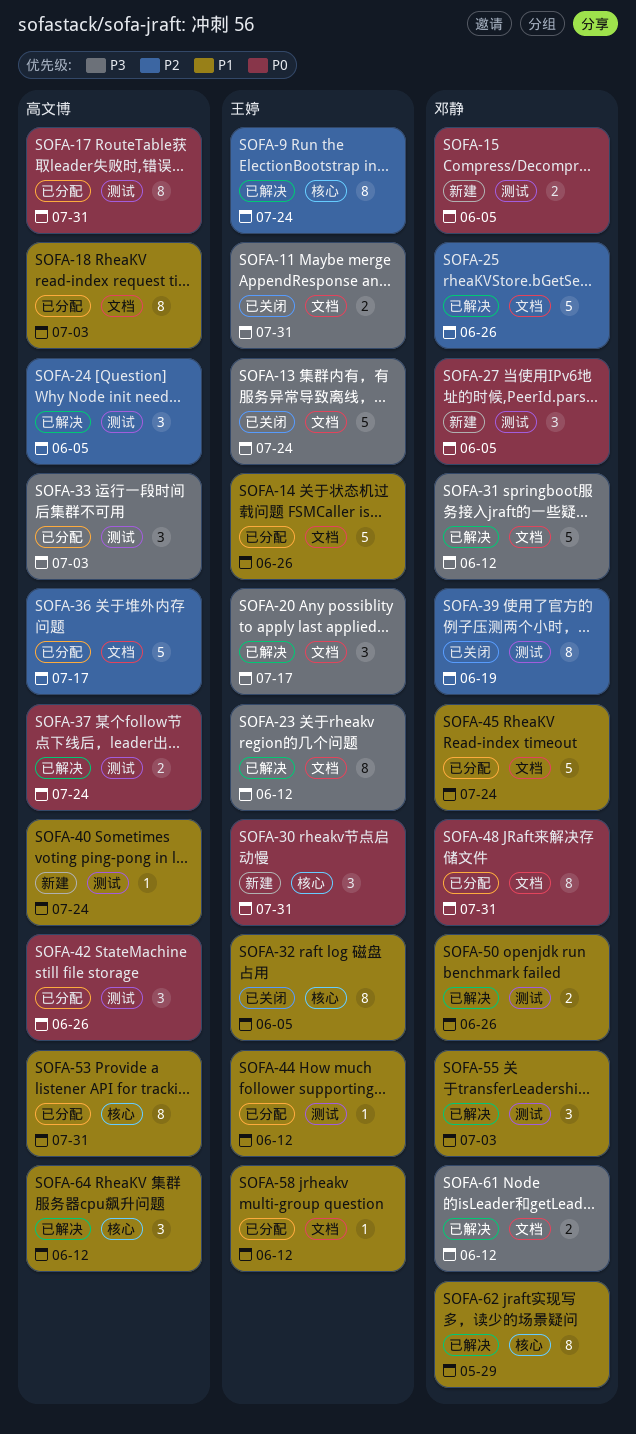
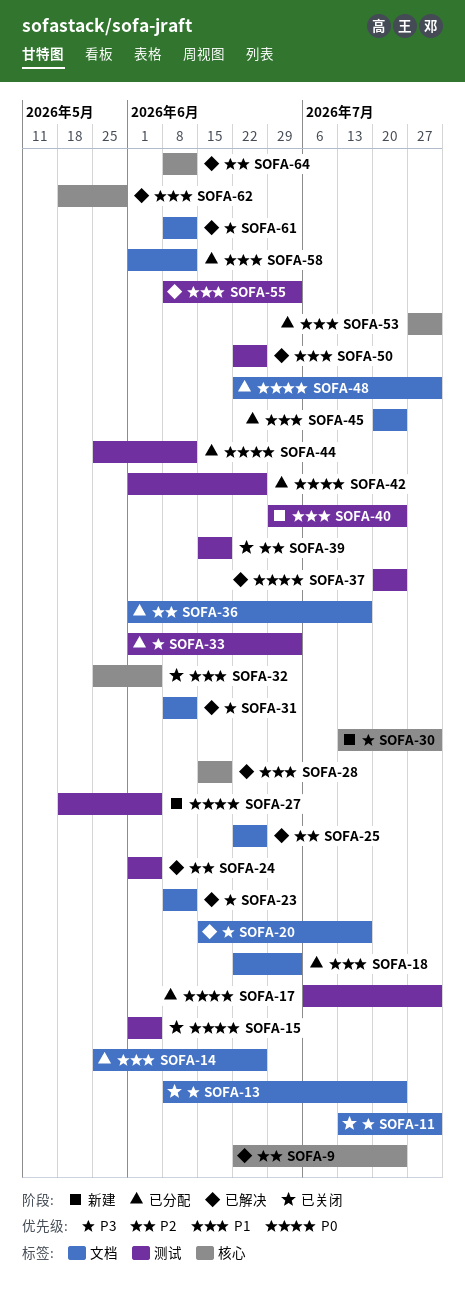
SOFA-15, status: 新建 -> 已关闭
SOFA-28: none -> present
SOFA-30, priority: P0 -> P3
SOFA-44, priority: P1 -> P0
SOFA-64, priority: P1 -> P2

